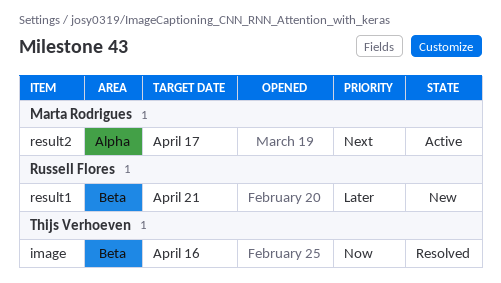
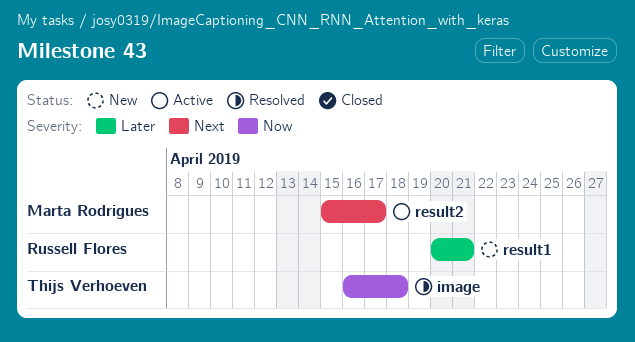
image, due: Apr 16 -> Apr 18

